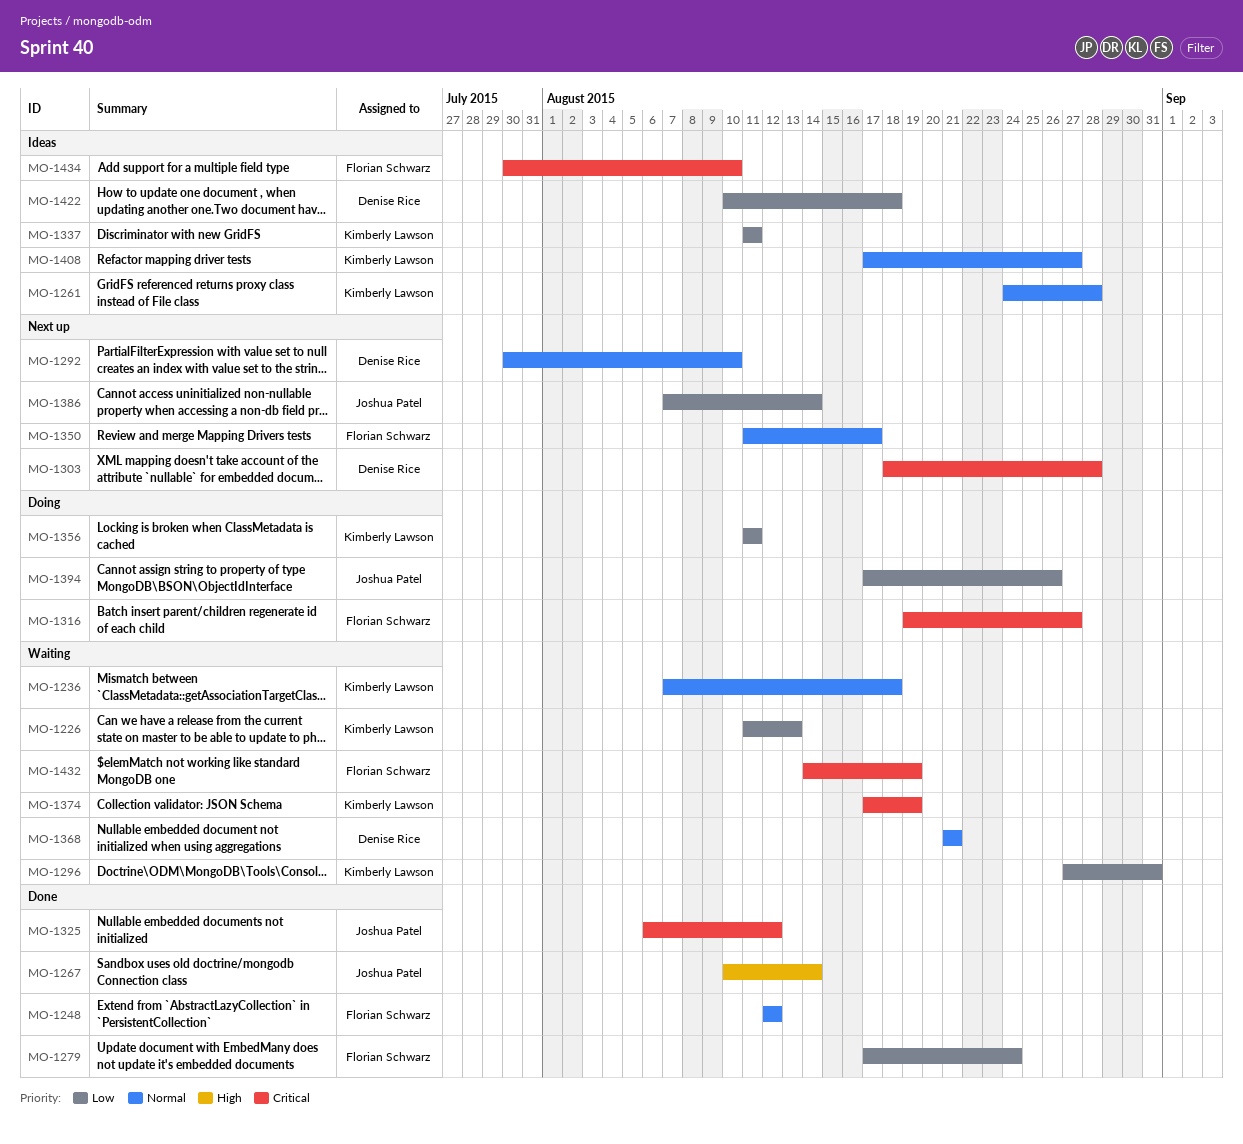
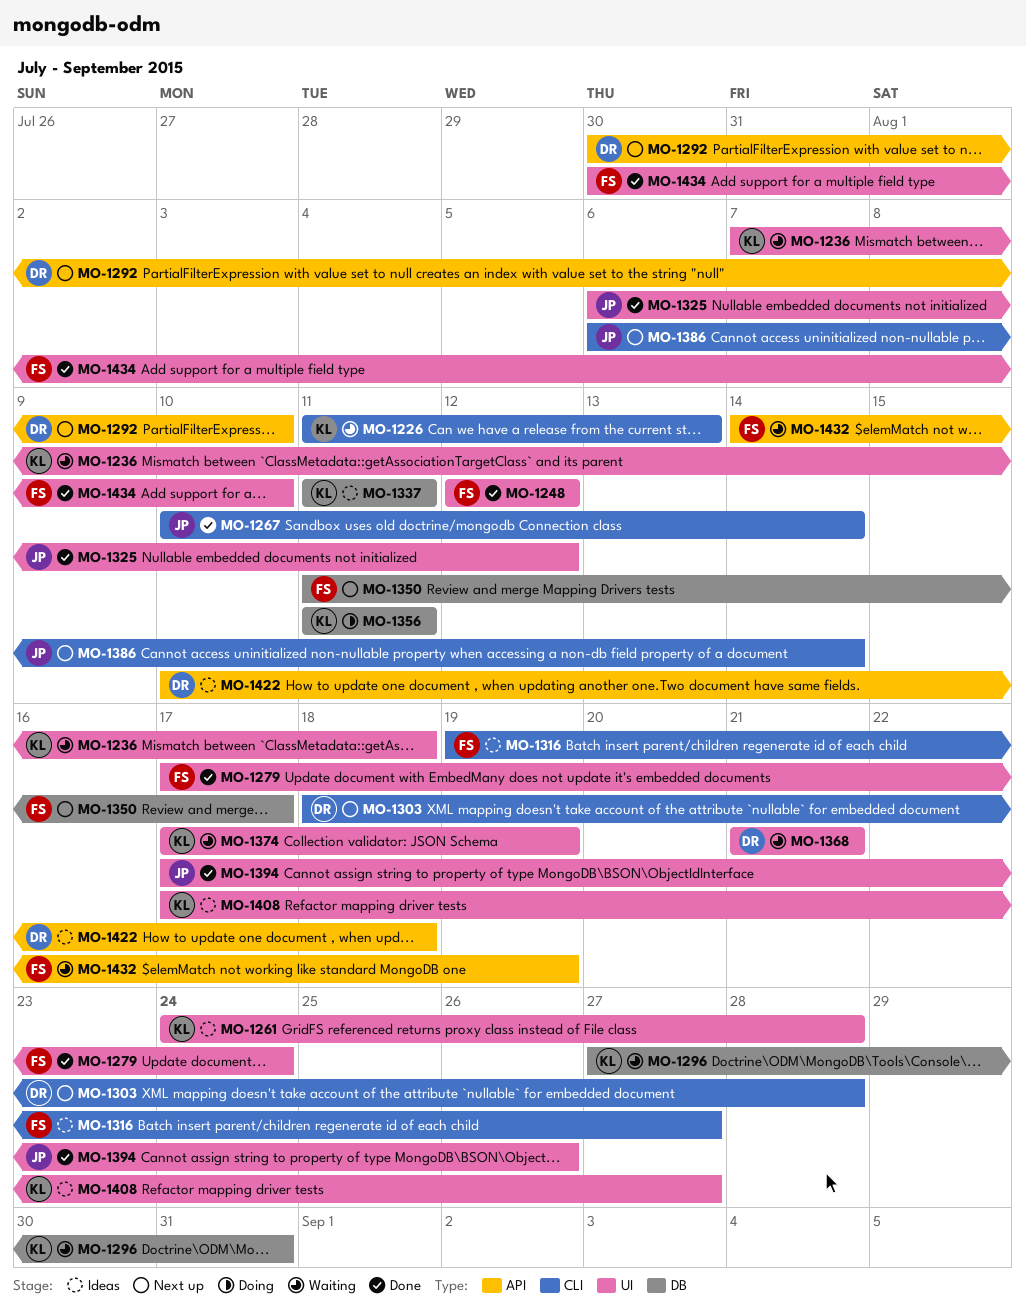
MO-1316, status: Doing -> Ideas
MO-1386, start: Aug 7 -> Aug 6
MO-1394, status: Doing -> Done
MO-1434, status: Ideas -> Done

